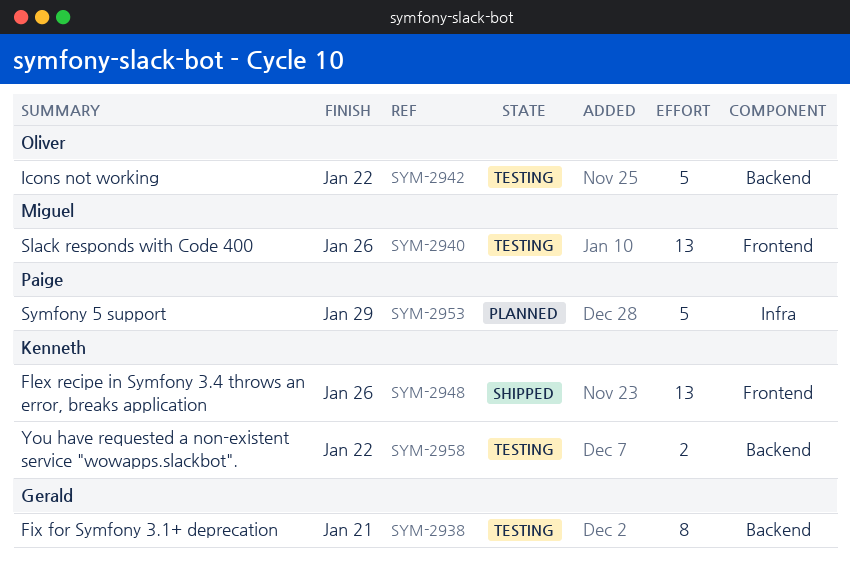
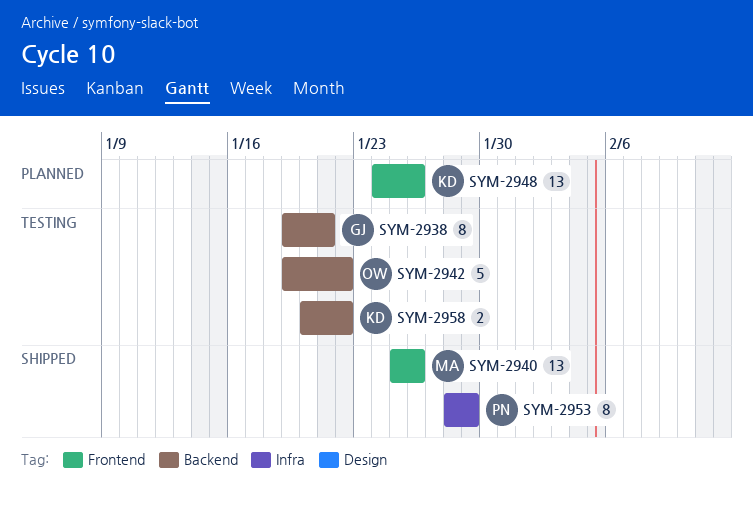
SYM-2940, status: Testing -> Shipped
SYM-2948, status: Shipped -> Planned
SYM-2953, status: Planned -> Shipped
SYM-2953, estimate: 5 -> 8

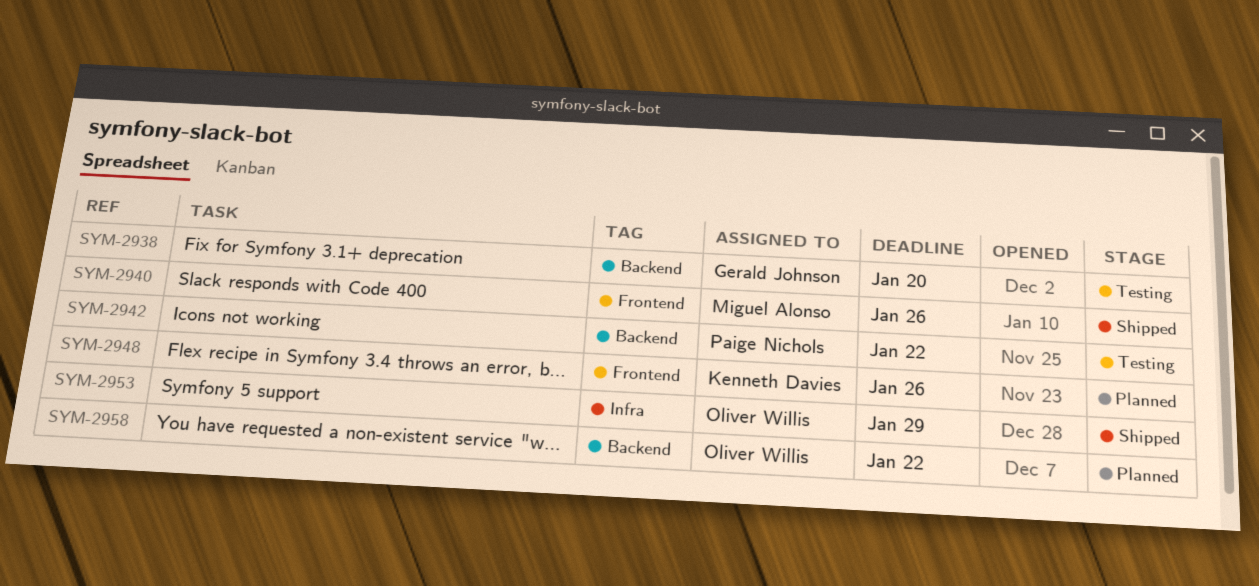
SYM-2938, due: Jan 21 -> Jan 20
SYM-2942, owner: Oliver Willis -> Paige Nichols
SYM-2953, owner: Paige Nichols -> Oliver Willis
SYM-2958, status: Testing -> Planned
SYM-2958, owner: Kenneth Davies -> Oliver Willis

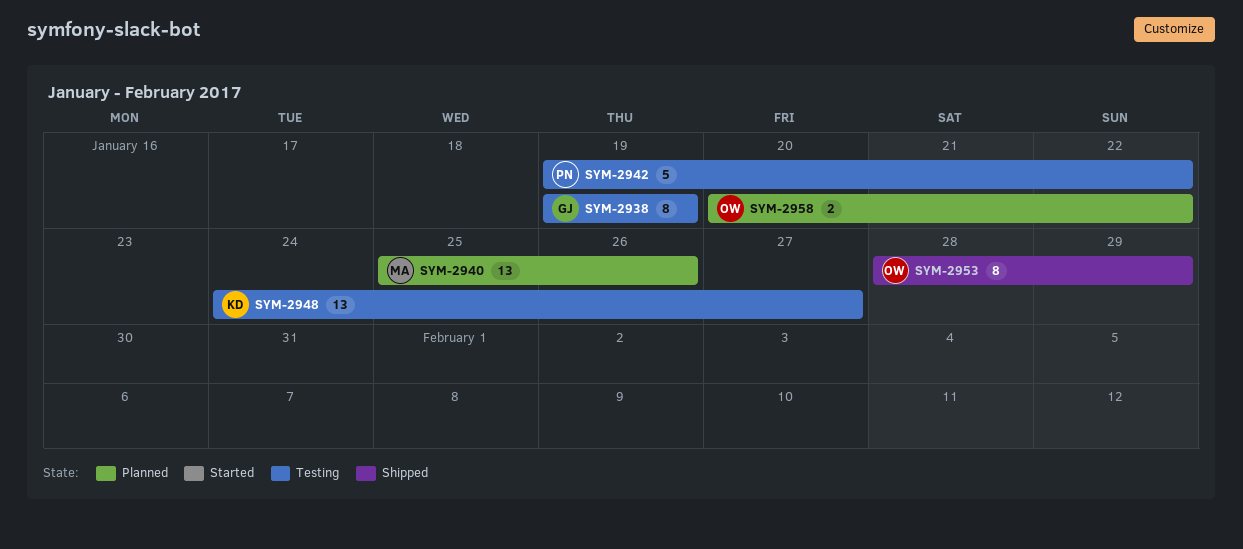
SYM-2938, due: Jan 20 -> Jan 19
SYM-2940, status: Shipped -> Planned
SYM-2948, status: Planned -> Testing
SYM-2948, due: Jan 26 -> Jan 27

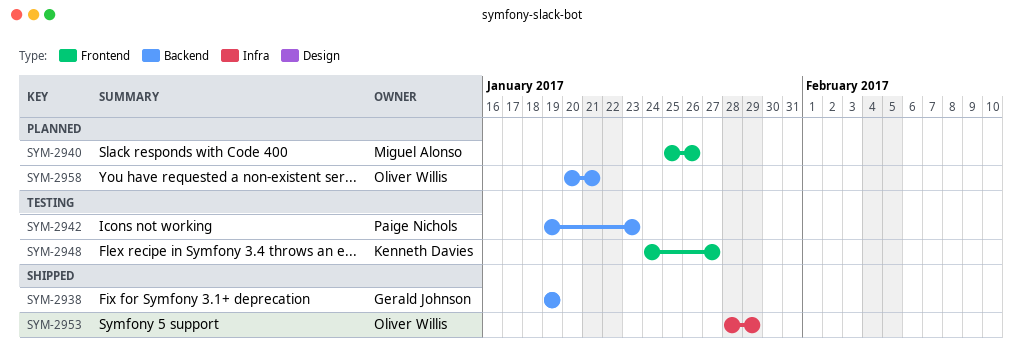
SYM-2938, status: Testing -> Shipped
SYM-2942, due: Jan 22 -> Jan 23
SYM-2958, due: Jan 22 -> Jan 21

